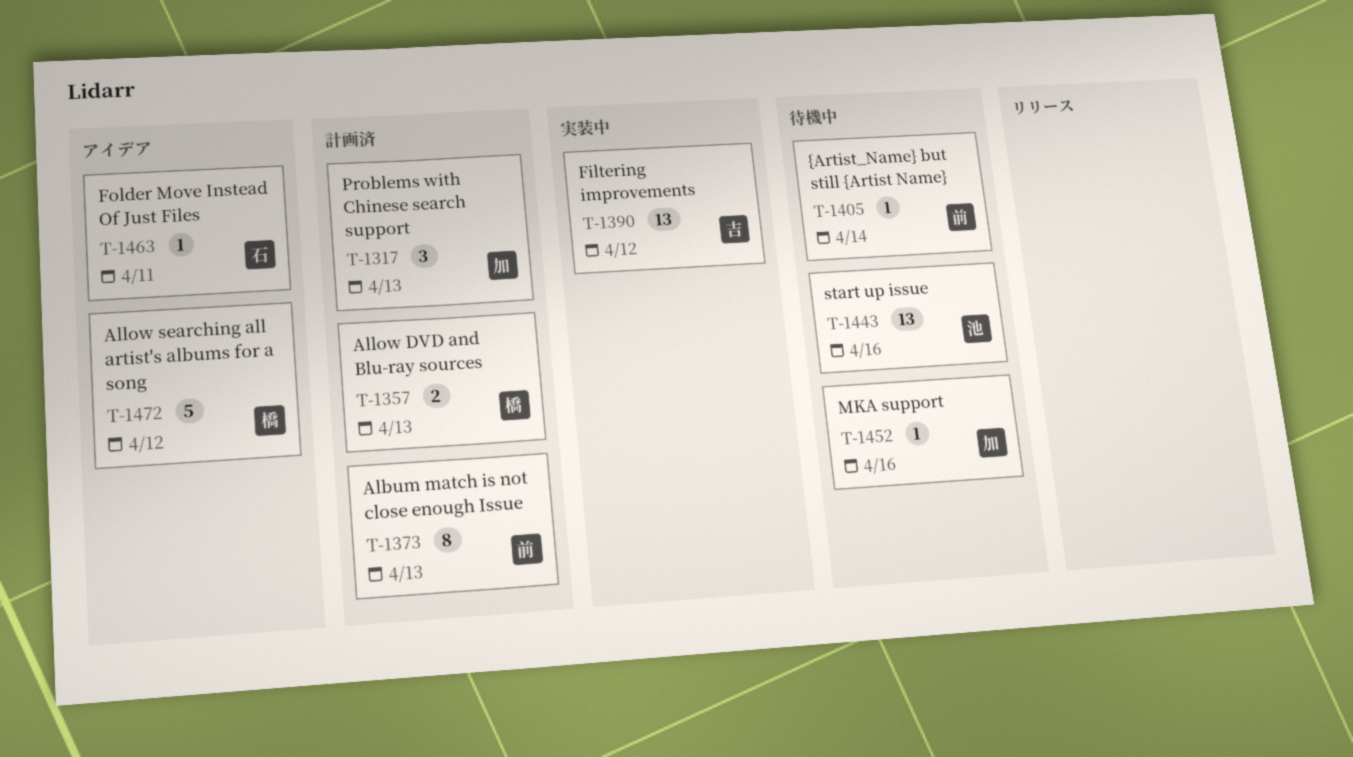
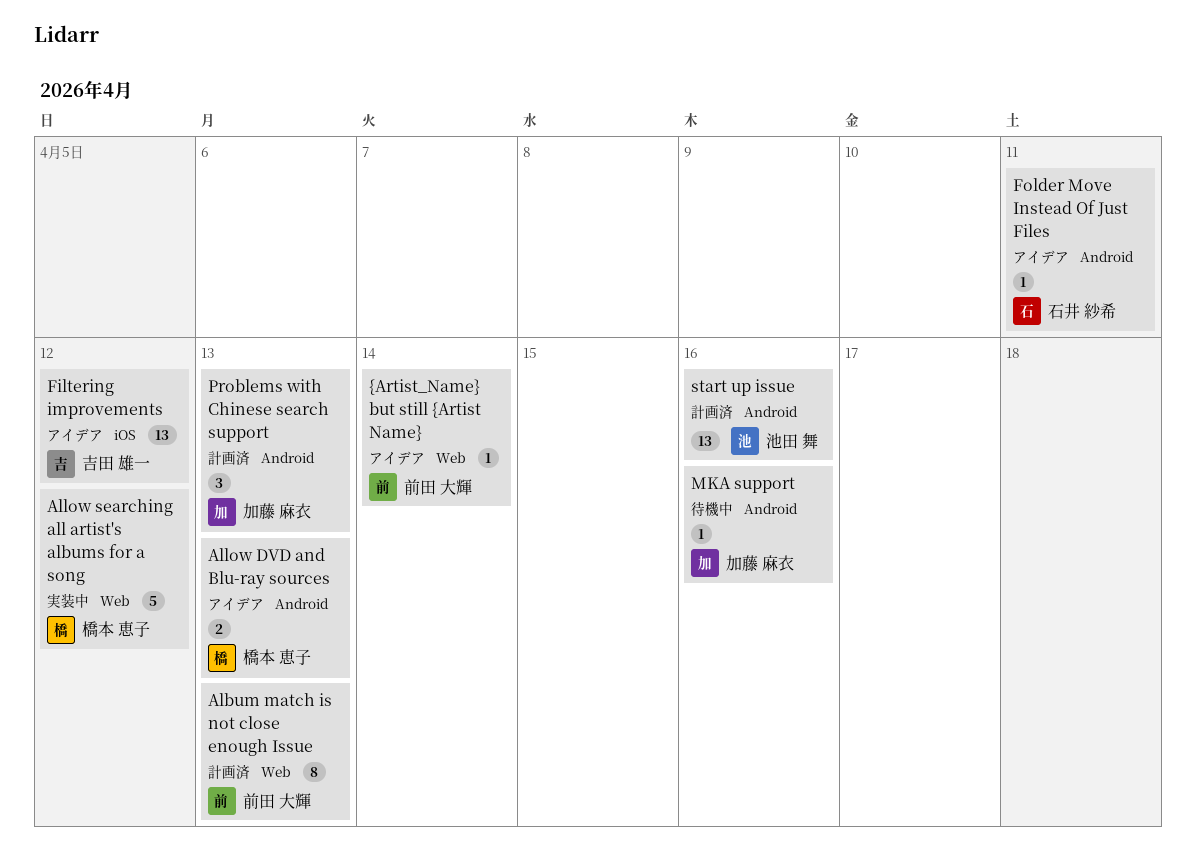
Allow DVD and Blu-ray sources, status: 計画済 -> アイデア
Allow searching all artist's albums for a song, status: アイデア -> 実装中
Filtering improvements, status: 実装中 -> アイデア
start up issue, status: 待機中 -> 計画済
{Artist_Name} but still {Artist Name}, status: 待機中 -> アイデア

